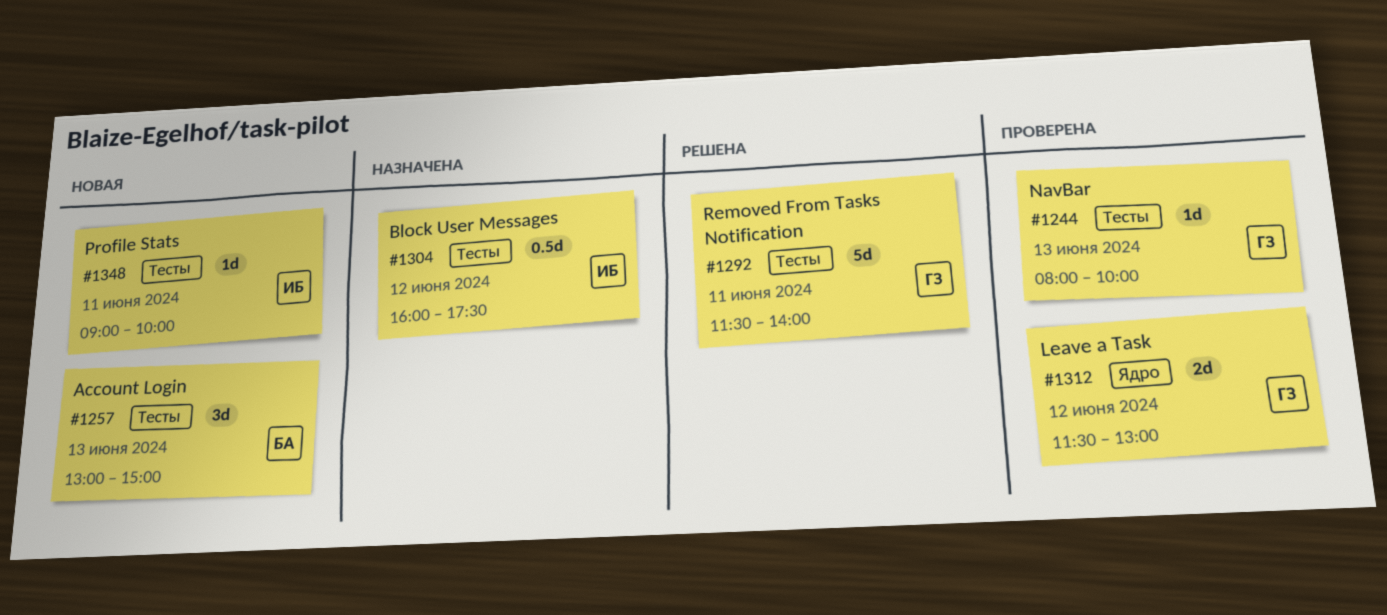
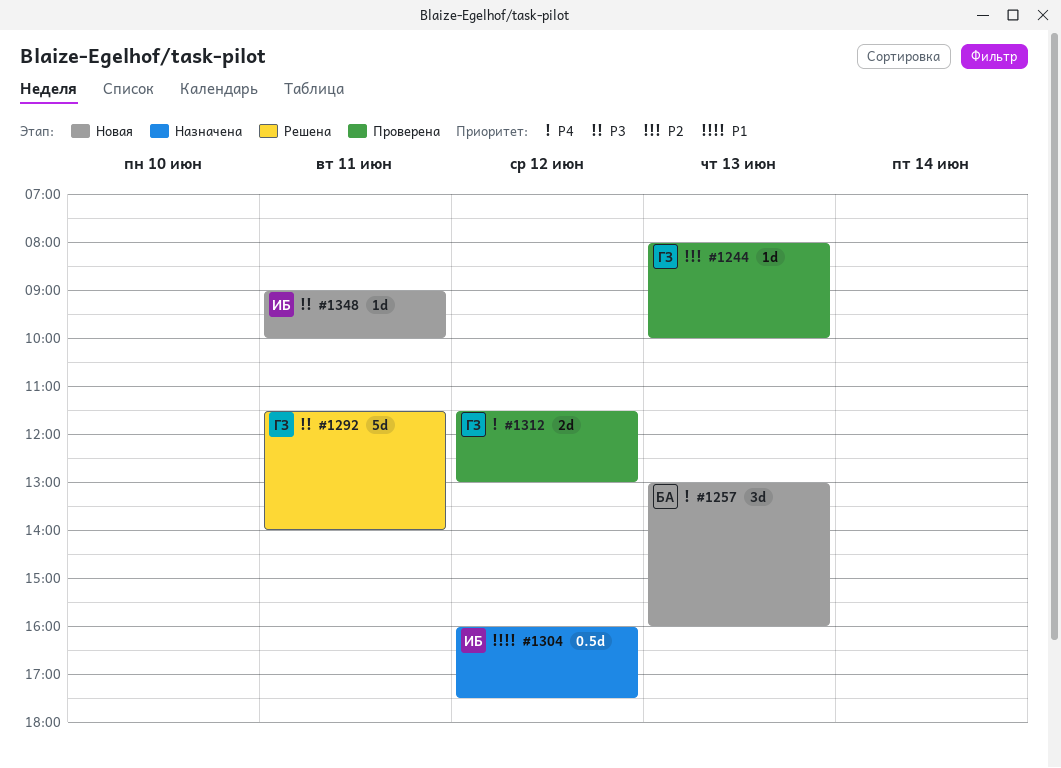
#1257, ends: 15:00 -> 16:00

